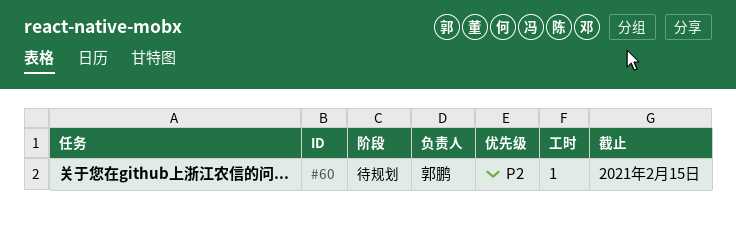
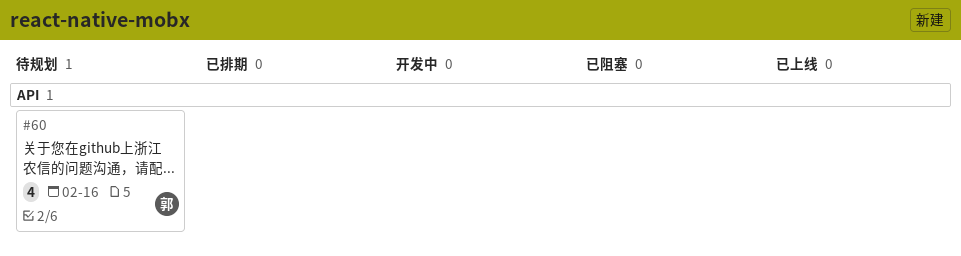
#60, estimate: 1 -> 4
#60, due: Feb 15 -> Feb 16

